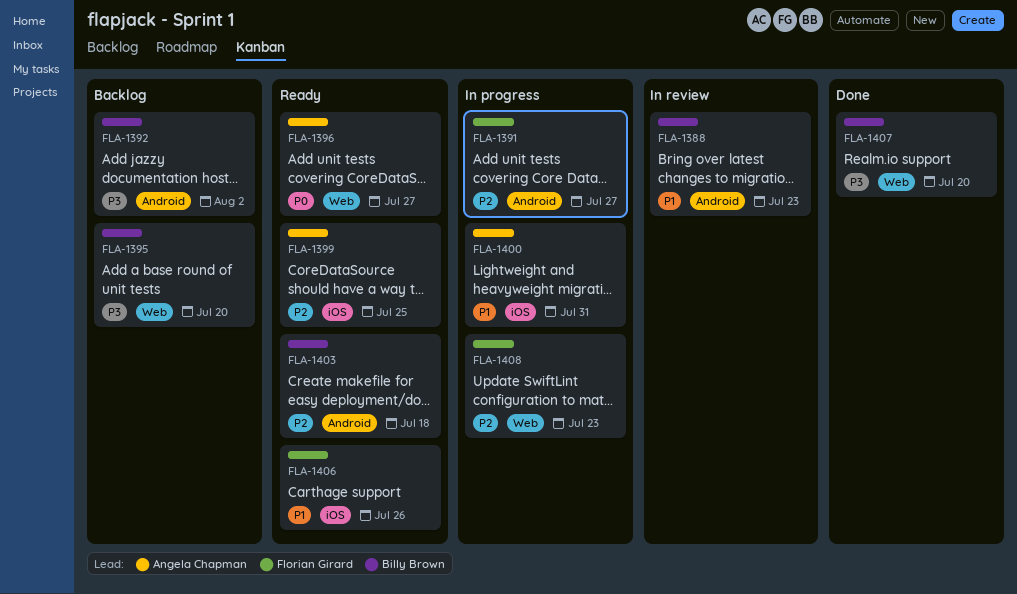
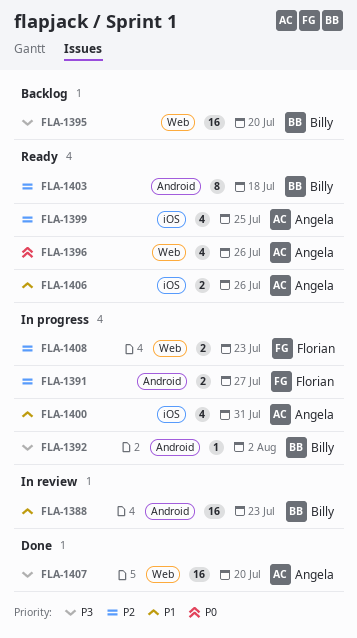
FLA-1392, status: Backlog -> In progress
FLA-1396, due: Jul 27 -> Jul 26
FLA-1406, owner: Florian Girard -> Angela Chapman
FLA-1407, owner: Billy Brown -> Angela Chapman

